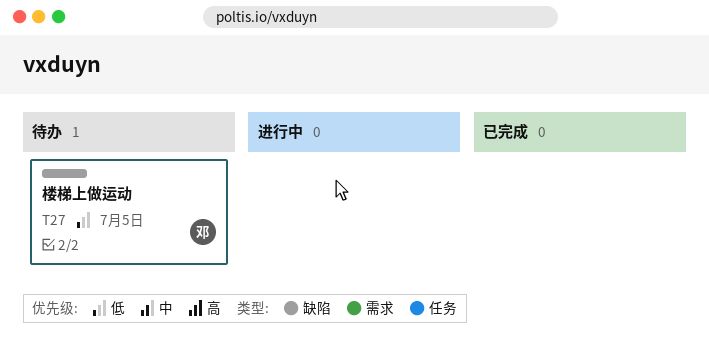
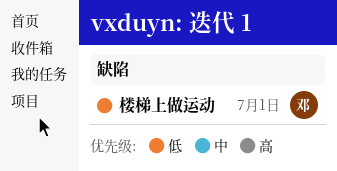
楼梯上做运动, due: Jul 5 -> Jul 1

